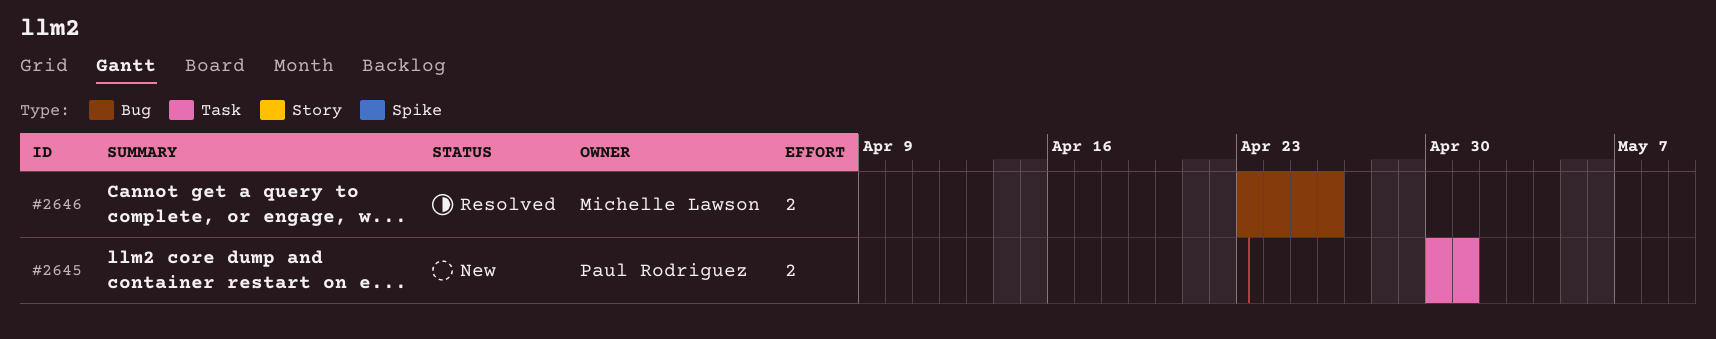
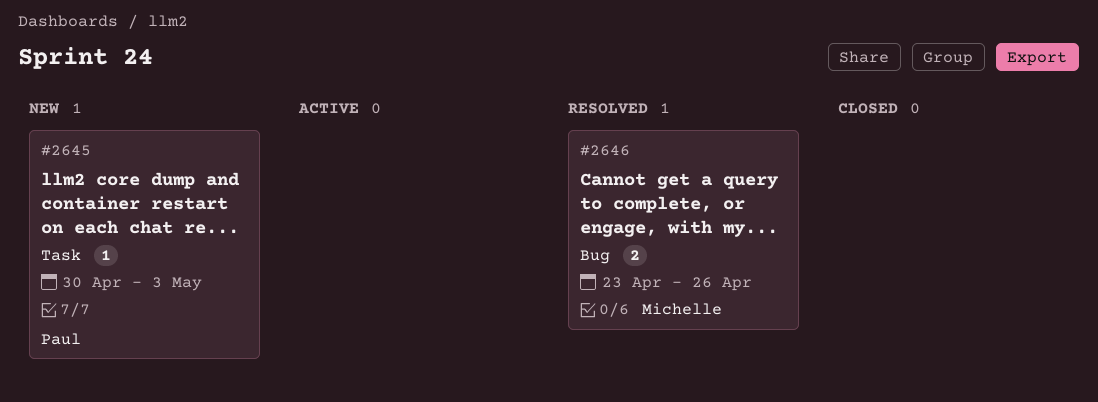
#2645, estimate: 2 -> 1
#2645, due: May 1 -> May 3

